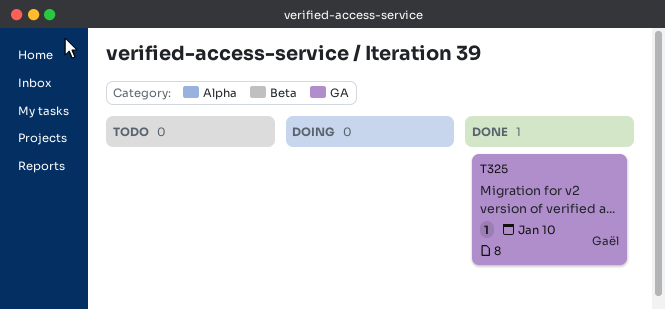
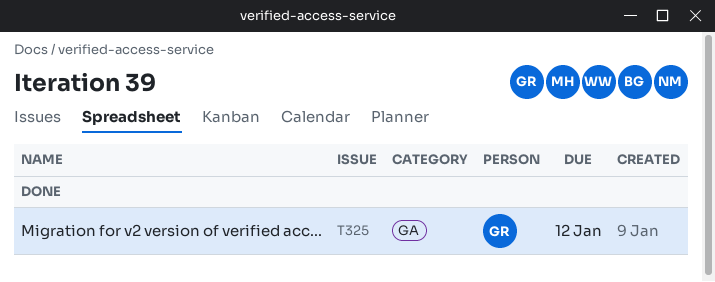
T325, due: Jan 10 -> Jan 12

